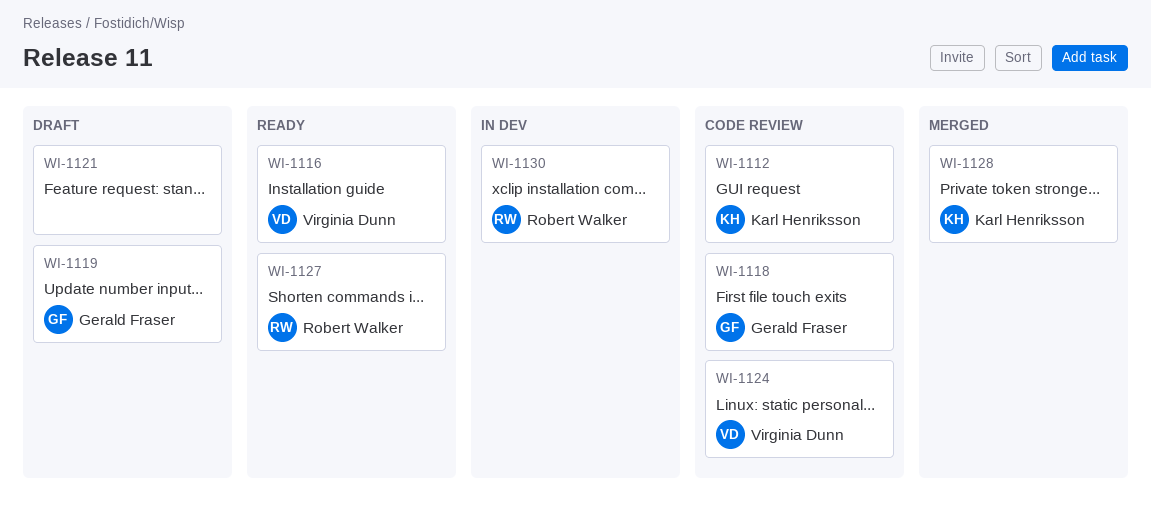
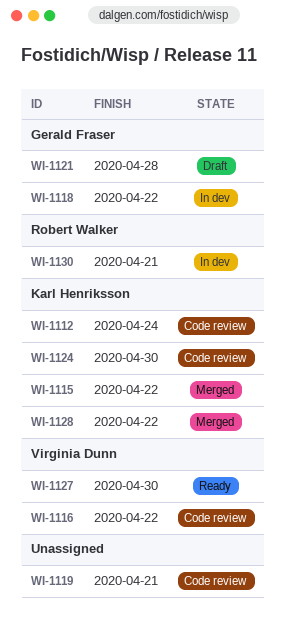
WI-1115: none -> present
WI-1116, status: Ready -> Code review
WI-1118, status: Code review -> In dev
WI-1119, status: Draft -> Code review
WI-1119, owner: Gerald Fraser -> none
WI-1121, owner: none -> Gerald Fraser
WI-1124, owner: Virginia Dunn -> Karl Henriksson
WI-1127, owner: Robert Walker -> Virginia Dunn

